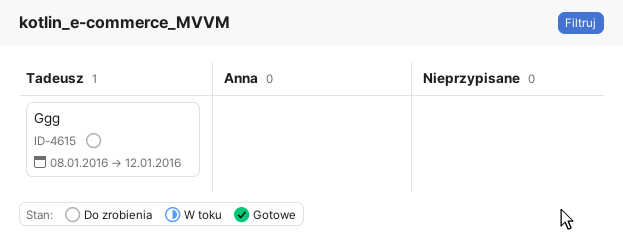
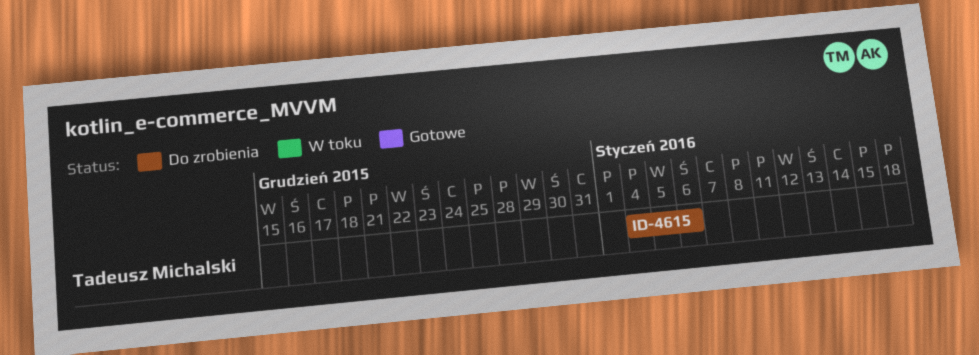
ID-4615, start: Jan 8 -> Jan 4
ID-4615, due: Jan 12 -> Jan 6

